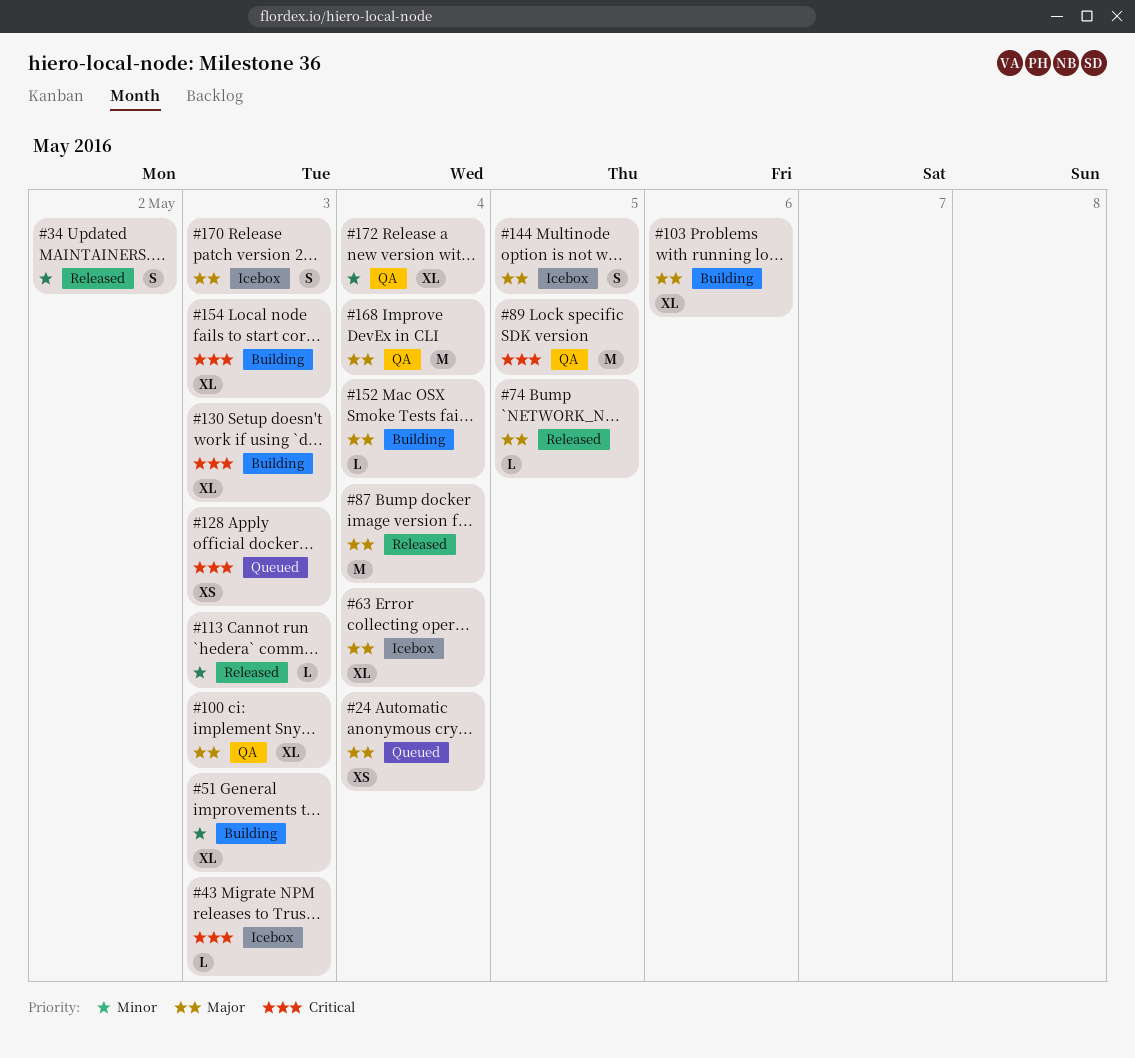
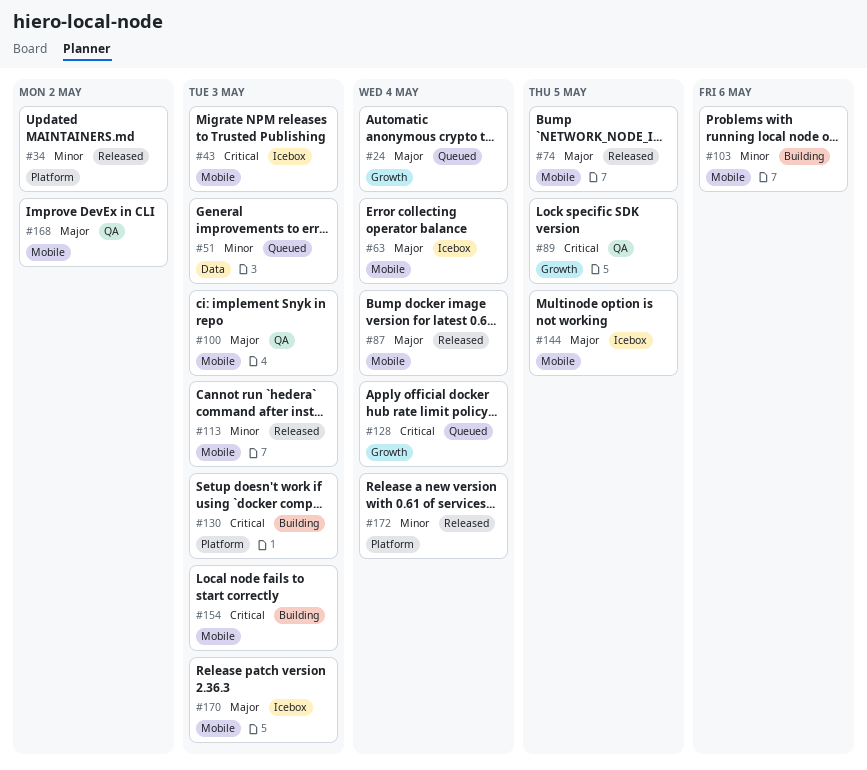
#51, status: Building -> Queued
#103, priority: Major -> Minor
#128, due: May 3 -> May 4
#152: present -> none
#168, due: May 4 -> May 2
#172, status: QA -> Released

